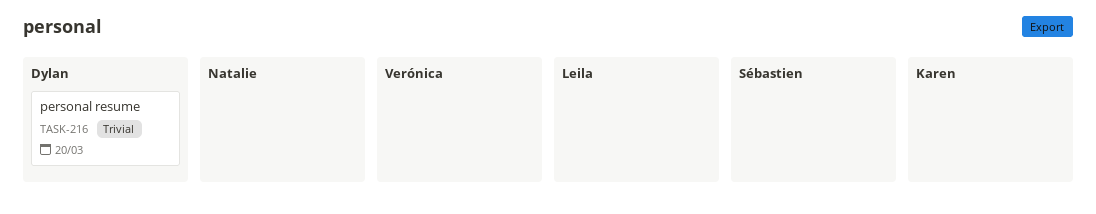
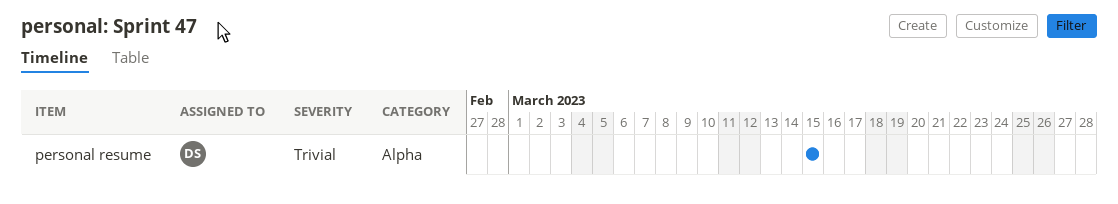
personal resume, due: Mar 20 -> Mar 15

